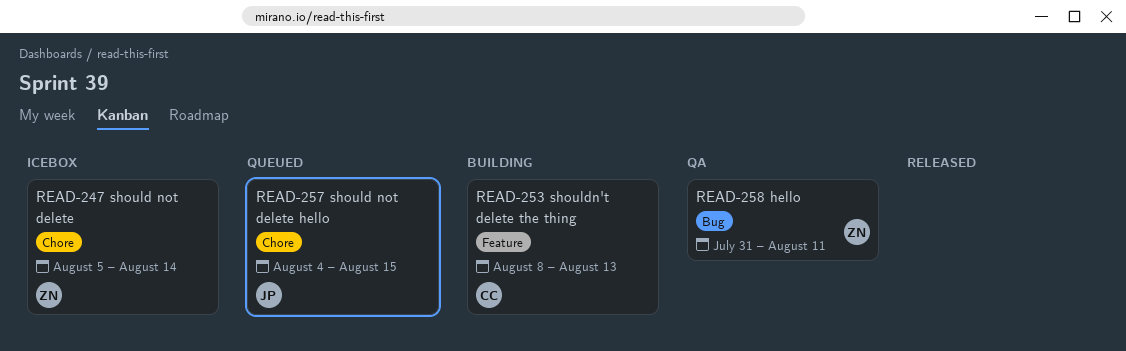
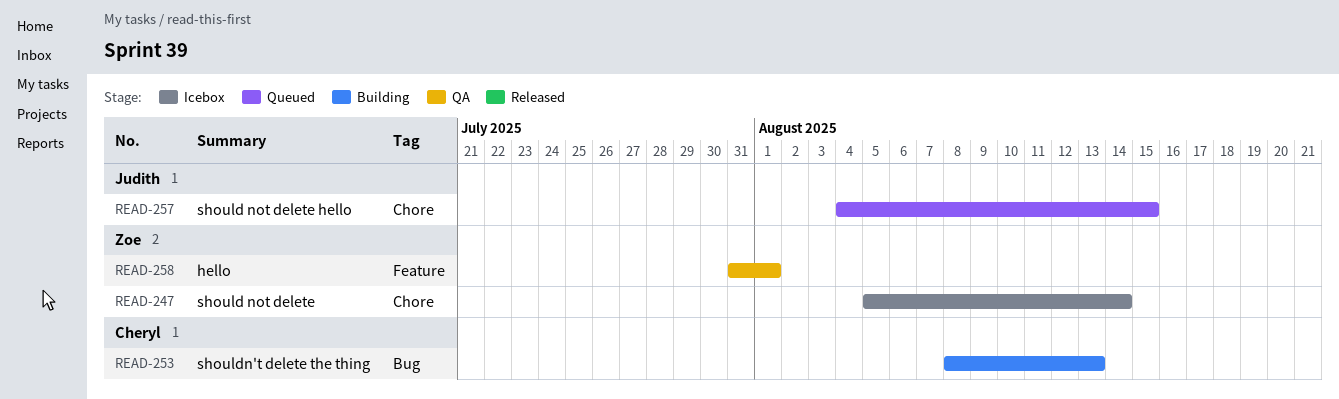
READ-253, label: Feature -> Bug
READ-258, label: Bug -> Feature
READ-258, due: Aug 11 -> Aug 1

